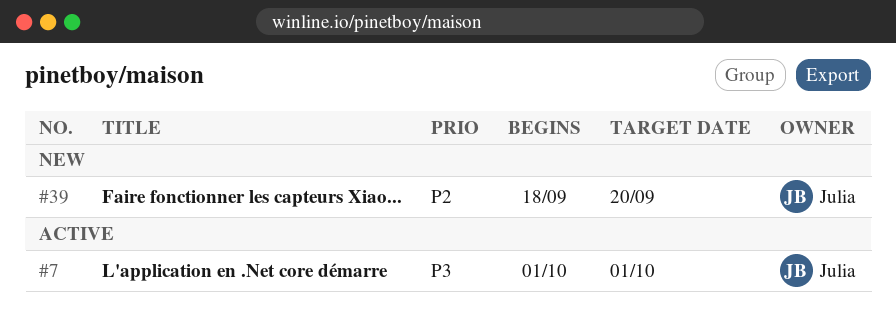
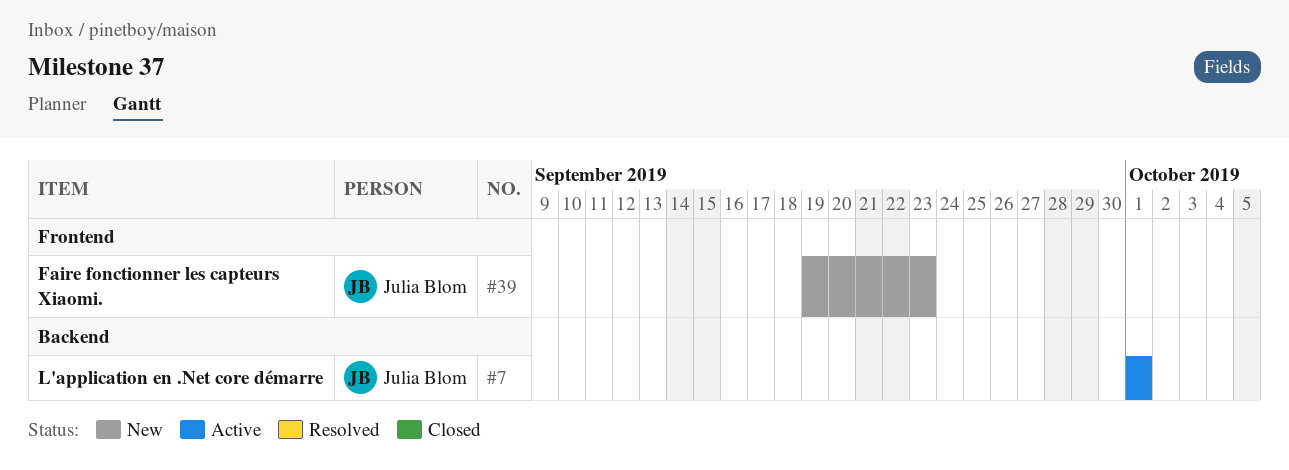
#39, start: Sep 18 -> Sep 19
#39, due: Sep 20 -> Sep 23

